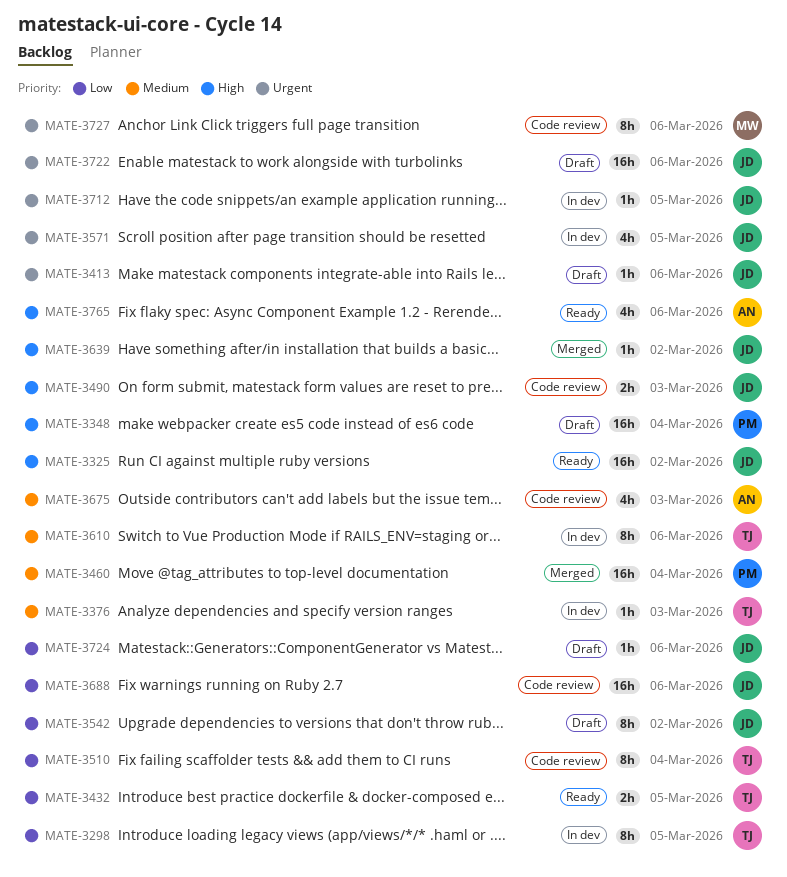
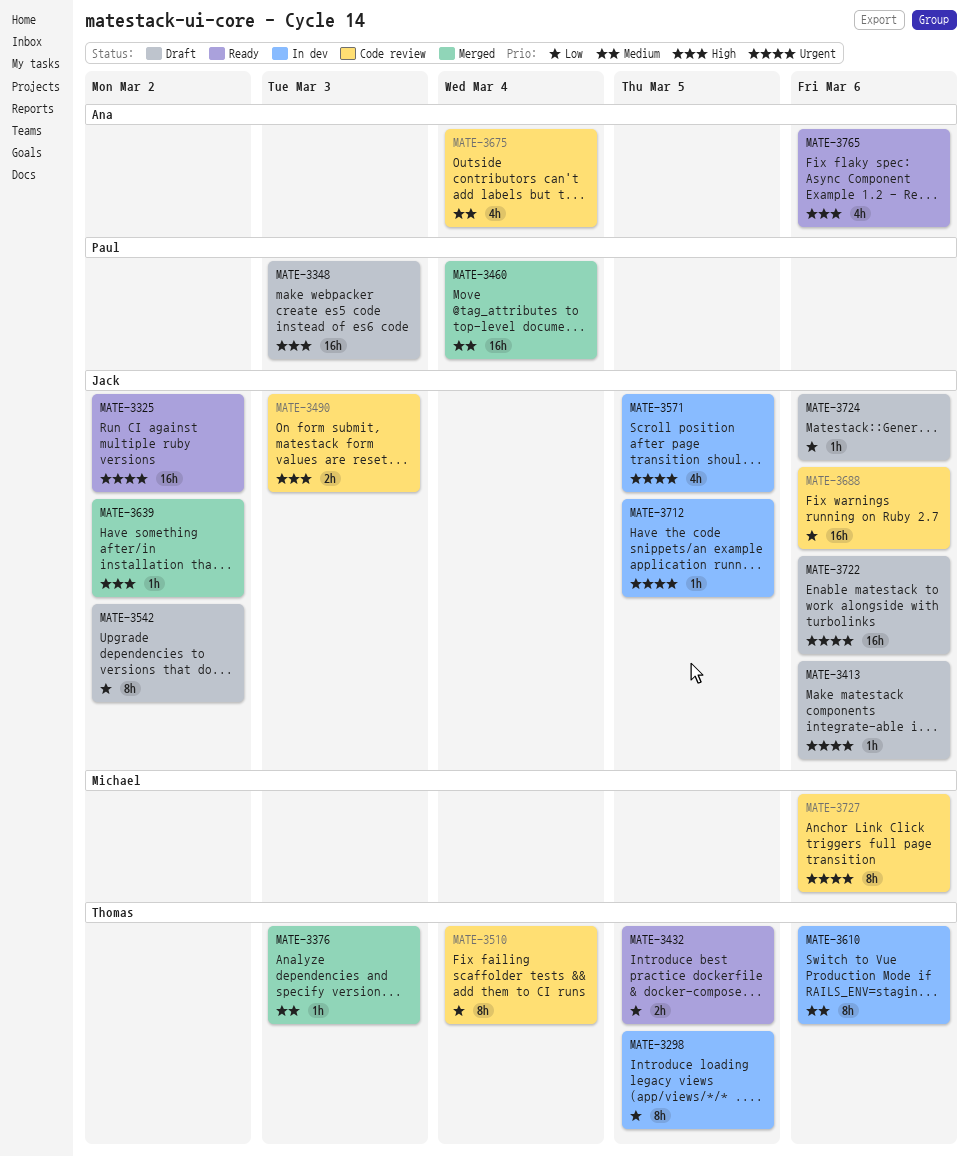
MATE-3325, priority: High -> Urgent
MATE-3348, due: Mar 4 -> Mar 3
MATE-3376, status: In dev -> Merged
MATE-3675, due: Mar 3 -> Mar 4

